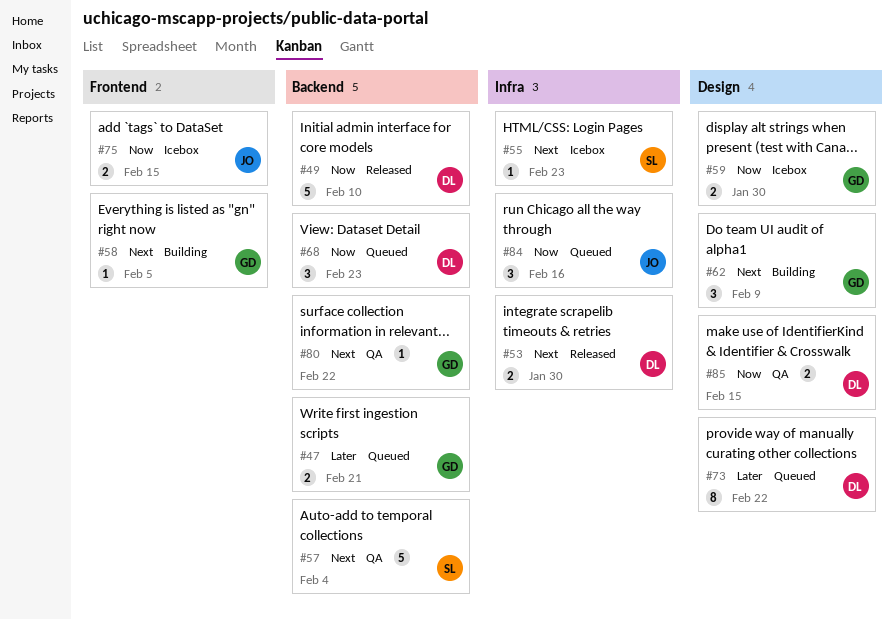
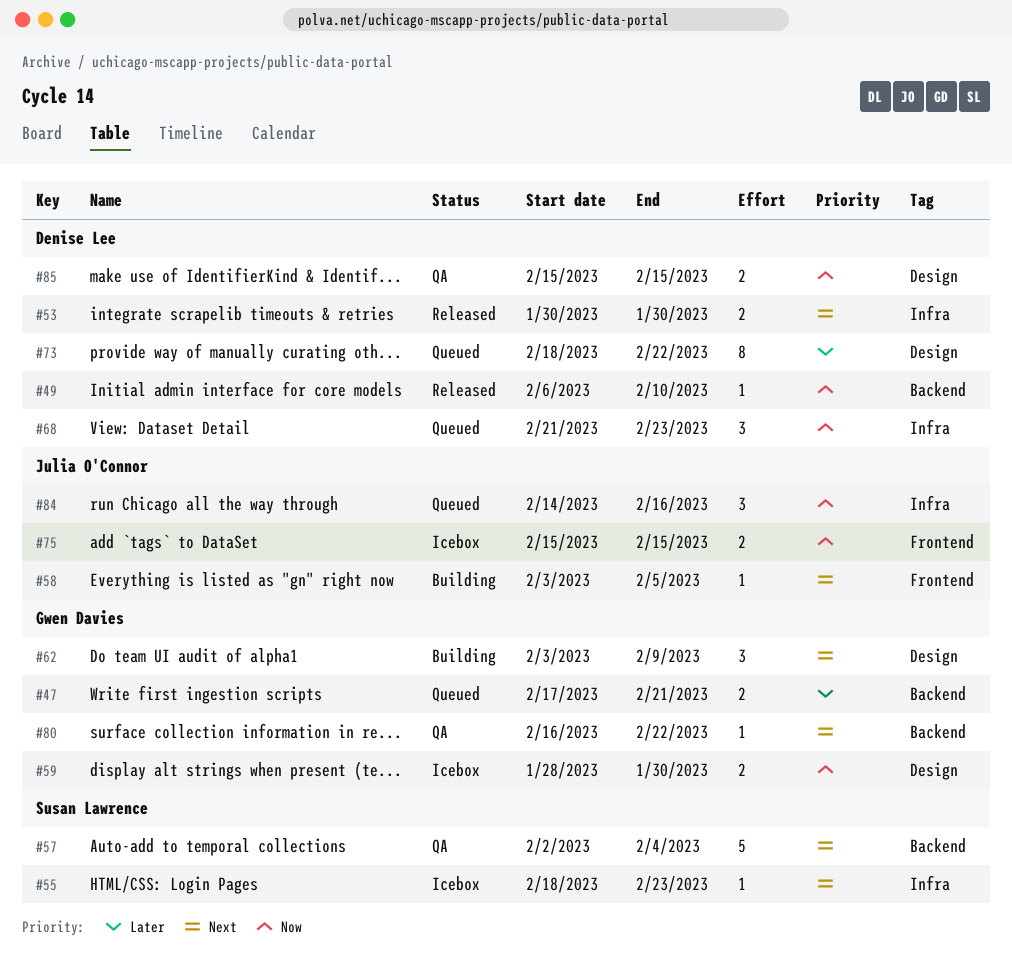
#49, estimate: 5 -> 1
#58, owner: Gwen Davies -> Julia O'Connor
#68, label: Backend -> Infra

